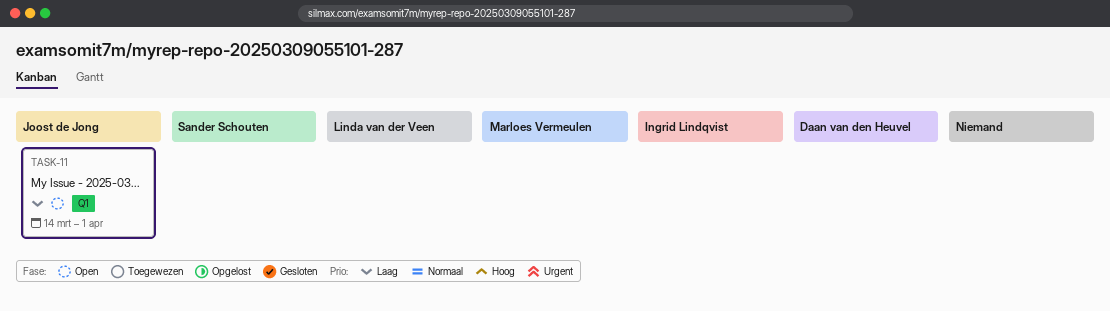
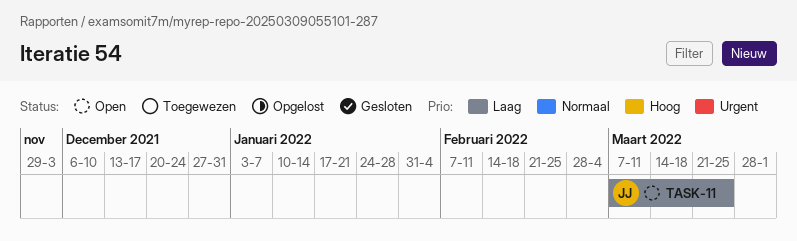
TASK-11, start: Mar 14 -> Mar 7
TASK-11, due: Apr 1 -> Mar 25

